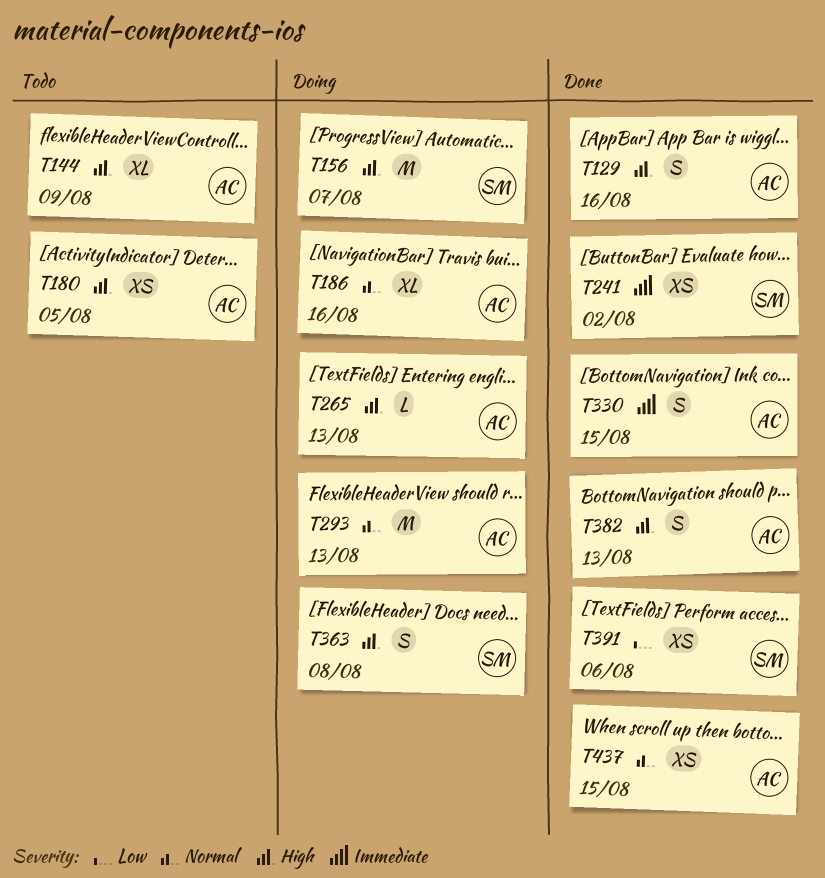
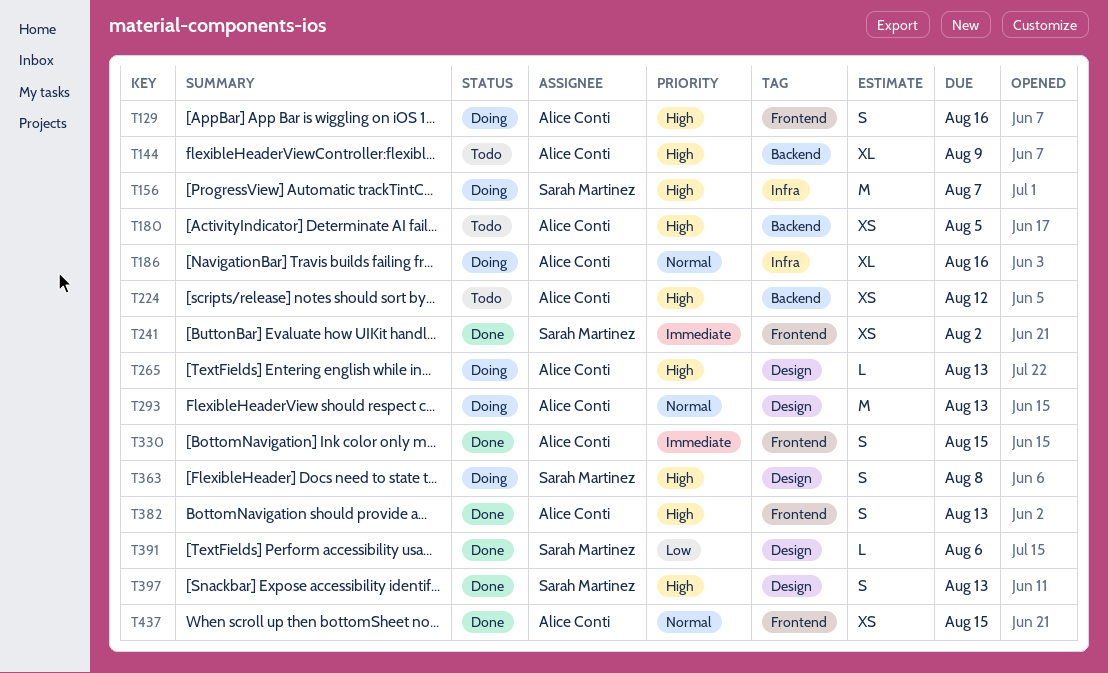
T129, status: Done -> Doing
T224: none -> present
T391, estimate: XS -> L
T397: none -> present

